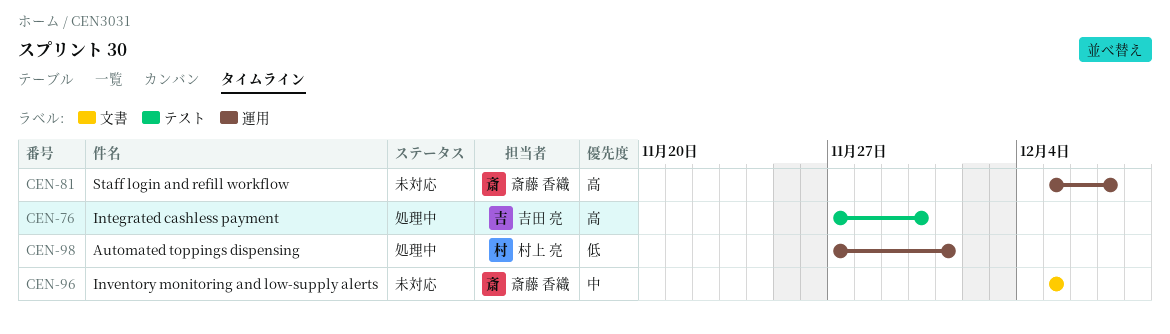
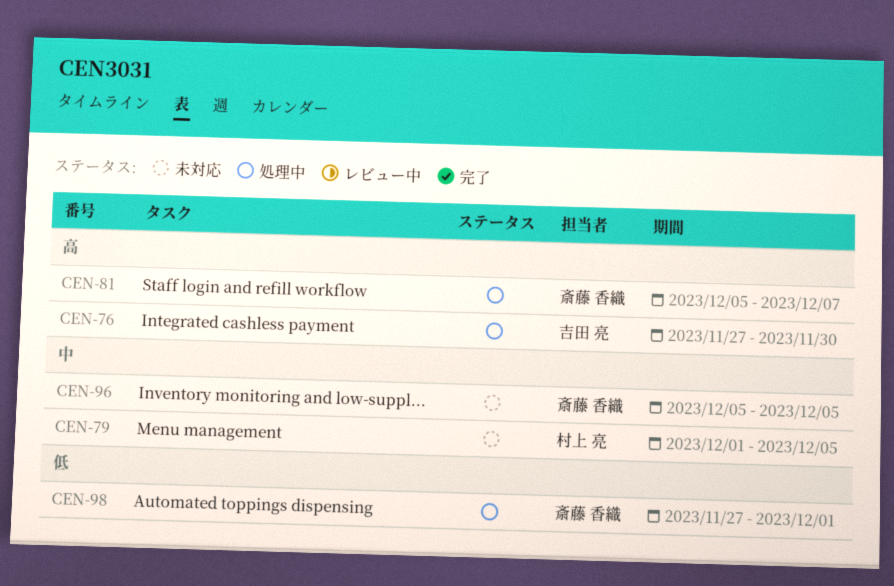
CEN-79: none -> present
CEN-81, status: 未対応 -> 処理中
CEN-98, owner: 村上 亮 -> 斎藤 香織

